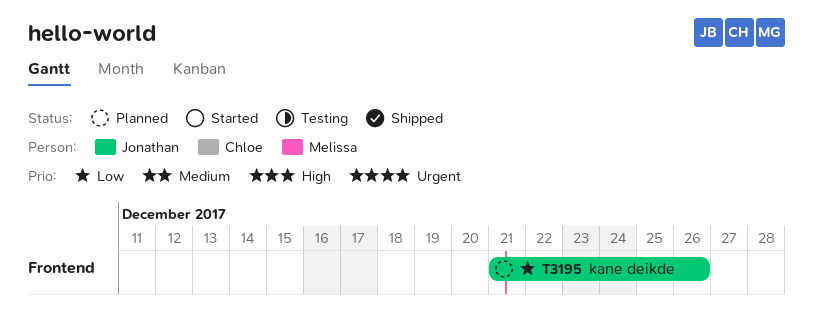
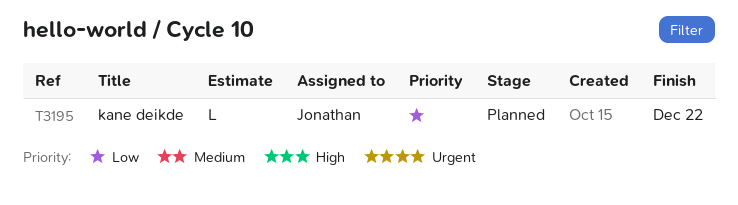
T3195, due: Dec 26 -> Dec 22

